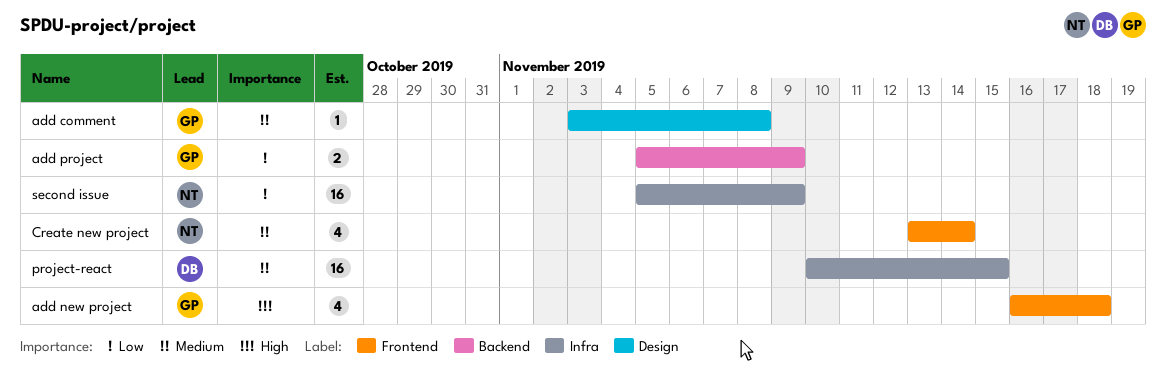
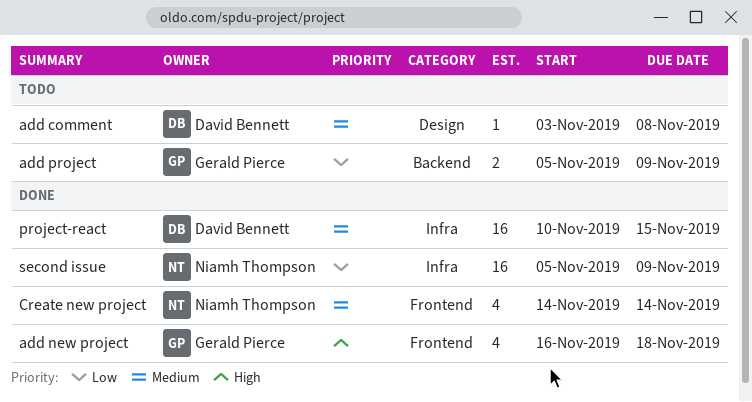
add comment, owner: Gerald Pierce -> David Bennett
Create new project, start: Nov 13 -> Nov 14

